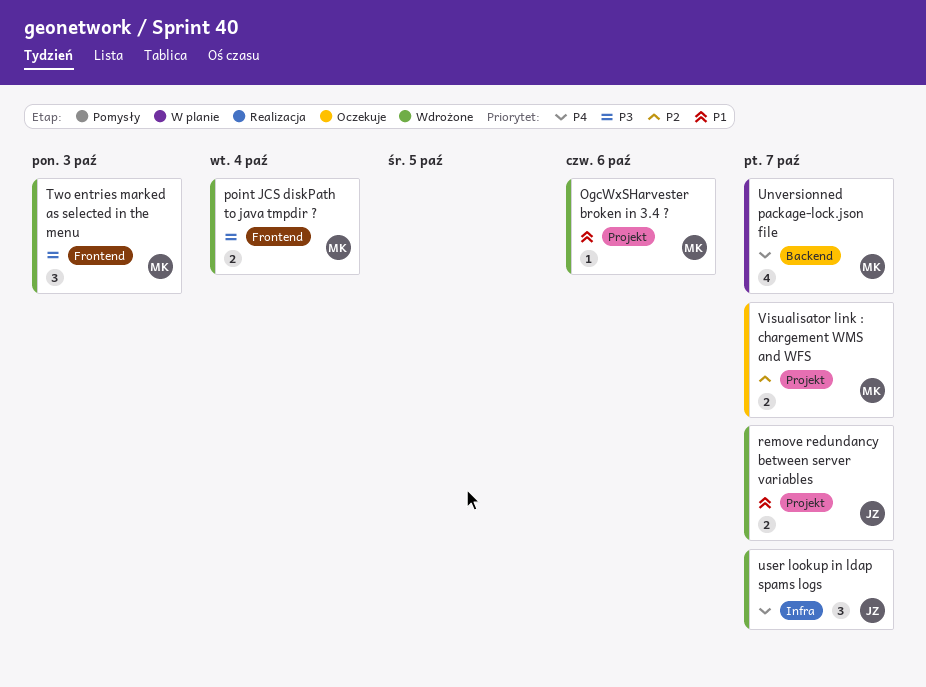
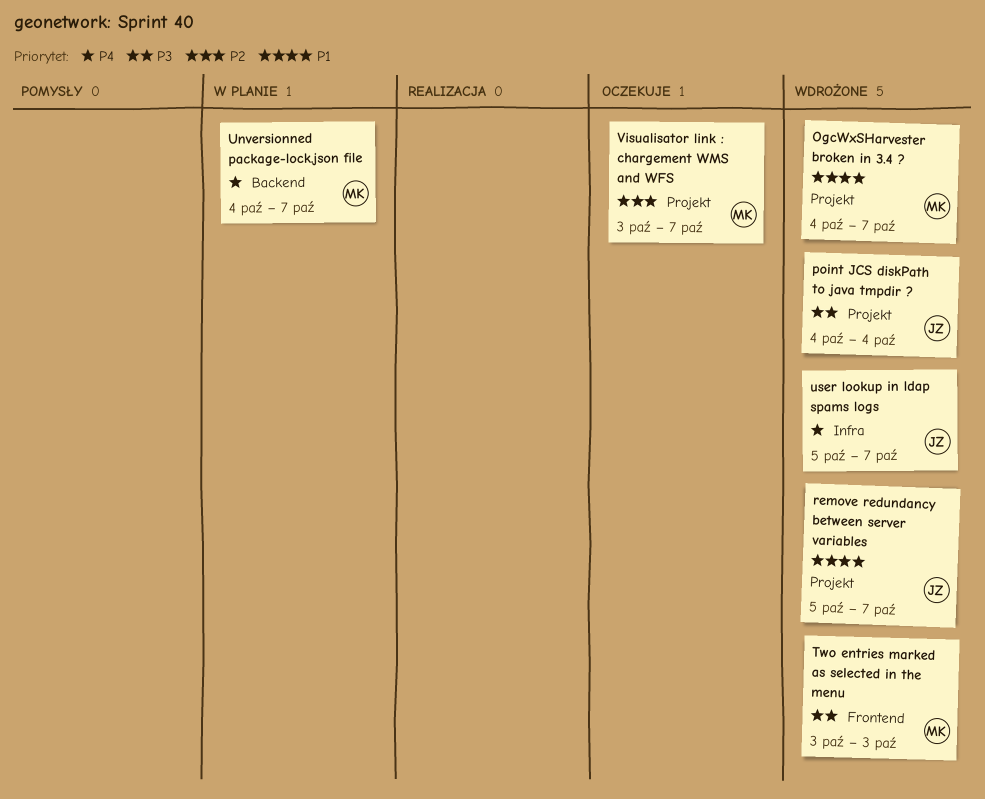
OgcWxSHarvester broken in 3.4 ?, due: Oct 6 -> Oct 7
point JCS diskPath to java tmpdir ?, owner: MK -> JZ
point JCS diskPath to java tmpdir ?, label: Frontend -> Projekt

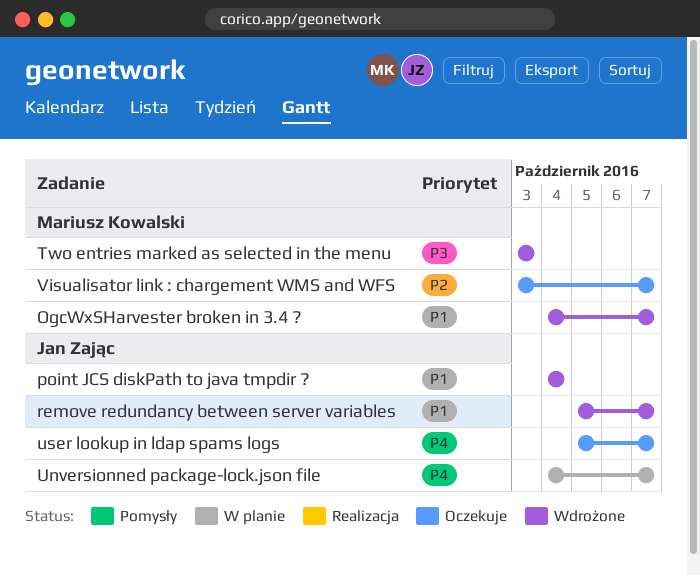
point JCS diskPath to java tmpdir ?, priority: P3 -> P1
Unversionned package-lock.json file, owner: Mariusz Kowalski -> Jan Zając
user lookup in ldap spams logs, status: Wdrożone -> Oczekuje

